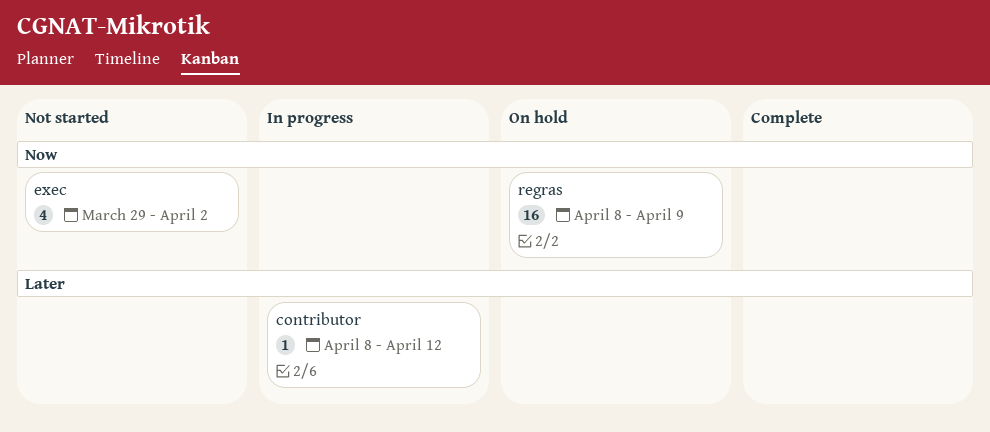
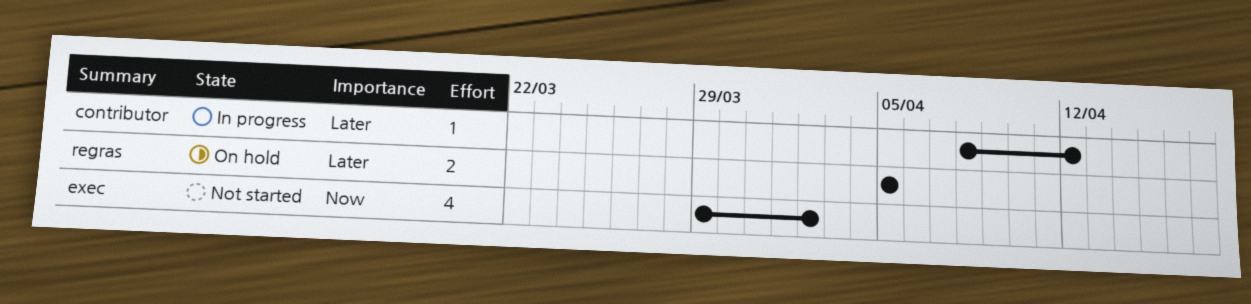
regras, priority: Now -> Later
regras, estimate: 16 -> 2
regras, start: Apr 8 -> Apr 5
regras, due: Apr 9 -> Apr 5

